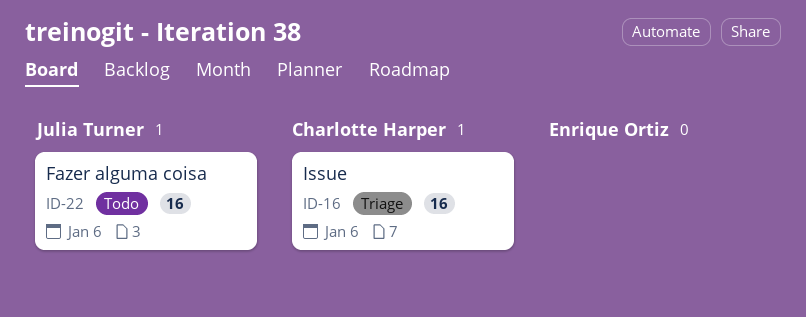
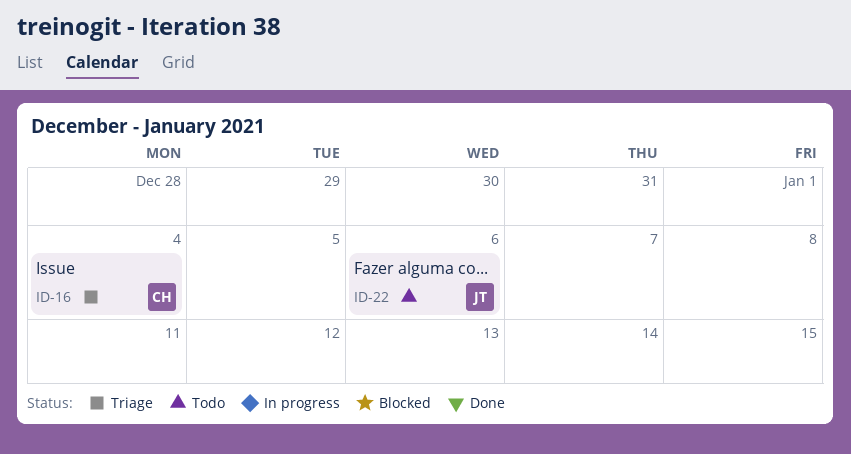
ID-16, due: Jan 6 -> Jan 4

